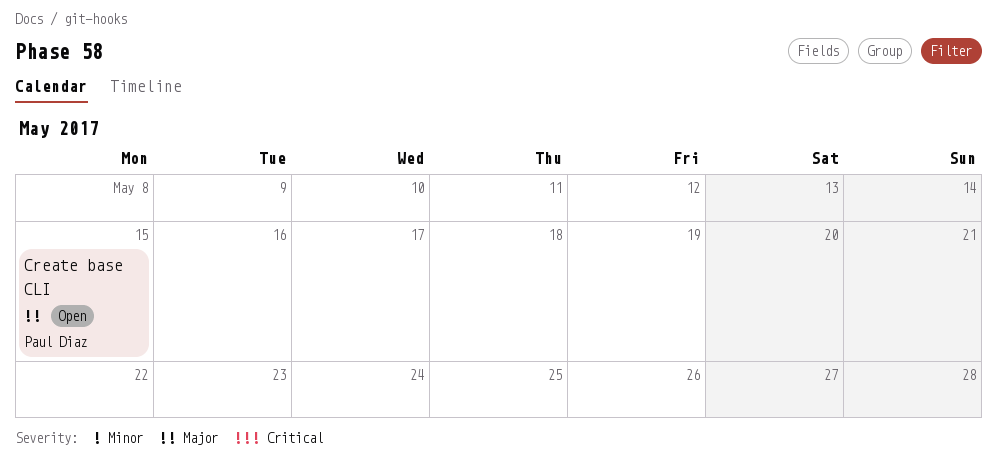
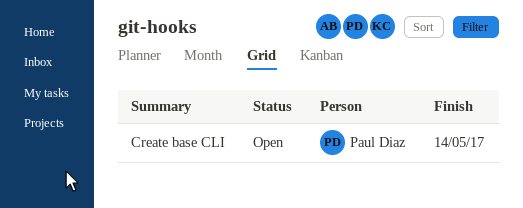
Create base CLI, due: May 15 -> May 14

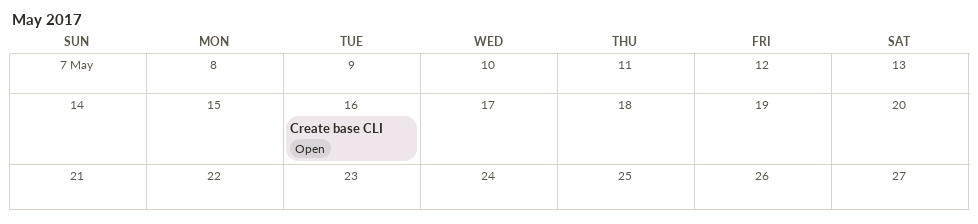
Create base CLI, due: May 14 -> May 16

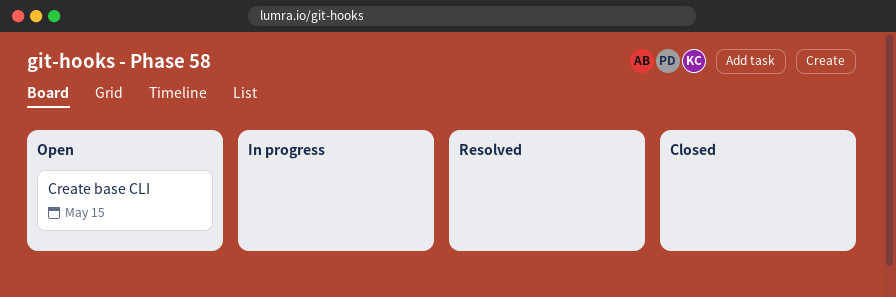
Create base CLI, due: May 16 -> May 15

